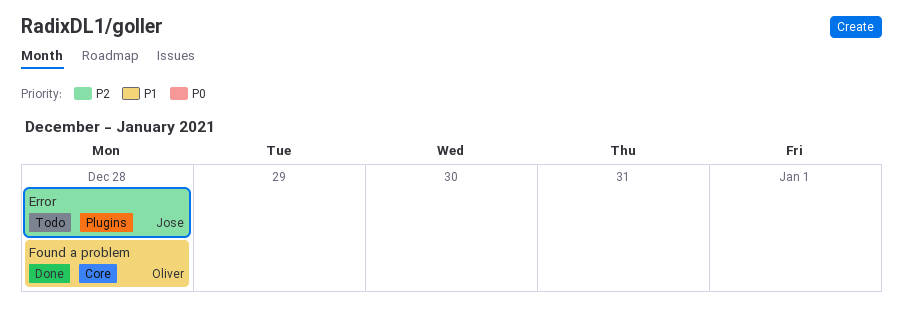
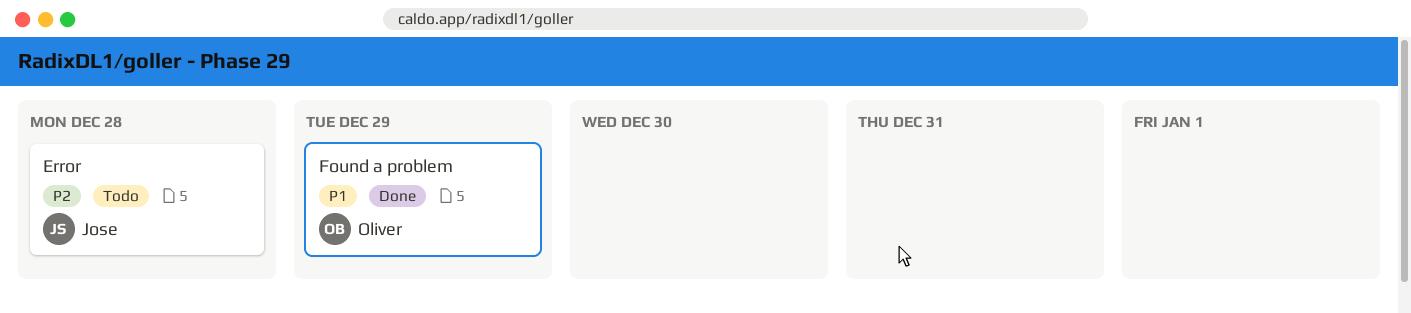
Found a problem, due: Dec 28 -> Dec 29

